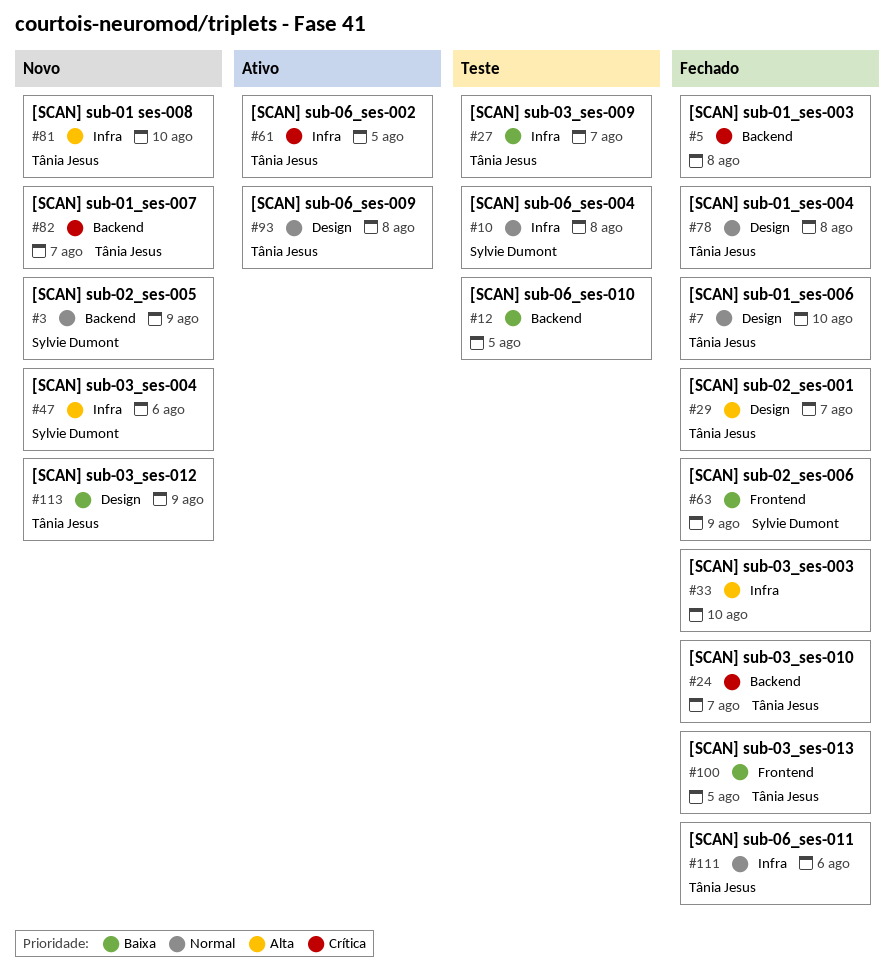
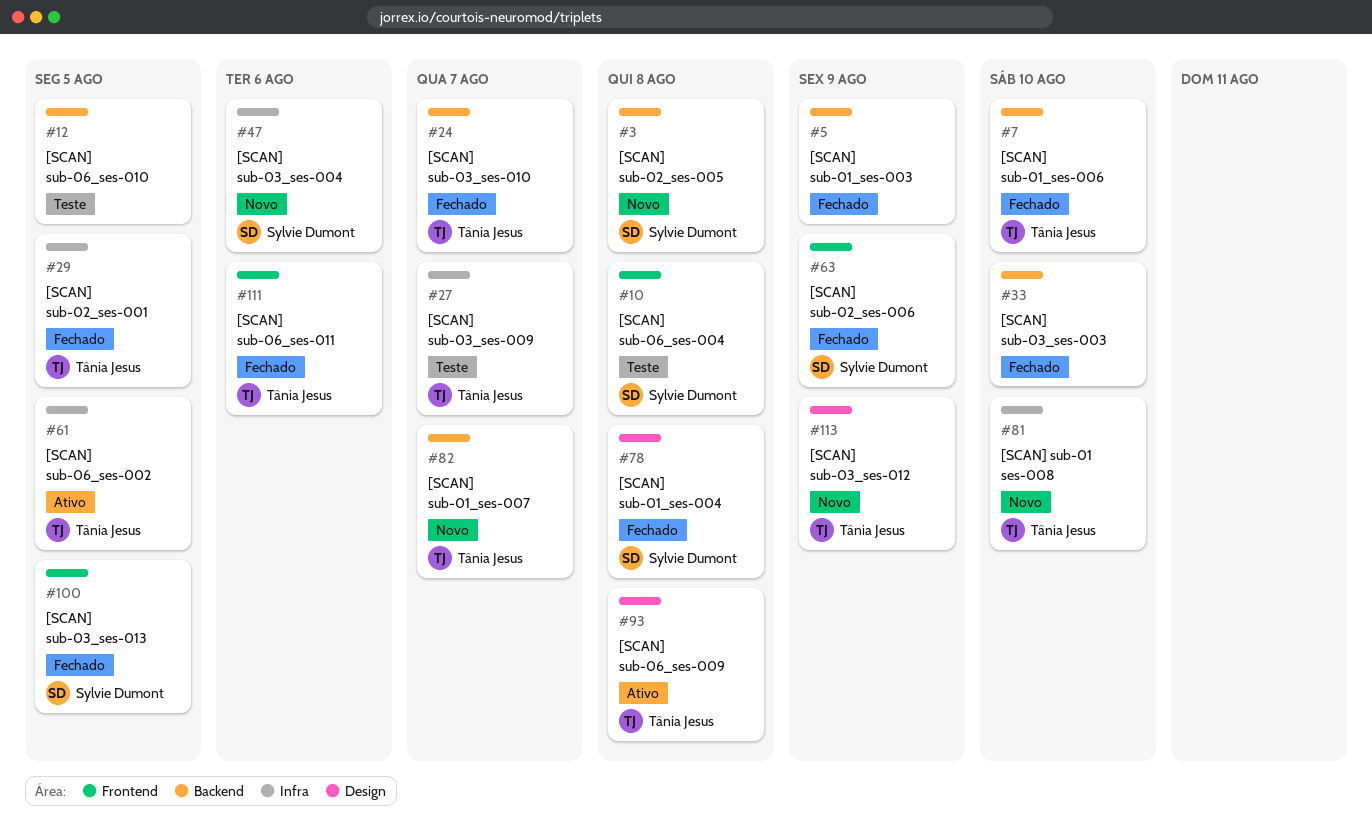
#3, due: Aug 9 -> Aug 8
#5, due: Aug 8 -> Aug 9
#7, label: Design -> Backend
#10, label: Infra -> Frontend
#29, label: Design -> Infra
#29, due: Aug 7 -> Aug 5
#33, label: Infra -> Backend
#78, owner: Tânia Jesus -> Sylvie Dumont
#100, owner: Tânia Jesus -> Sylvie Dumont
#111, label: Infra -> Frontend

